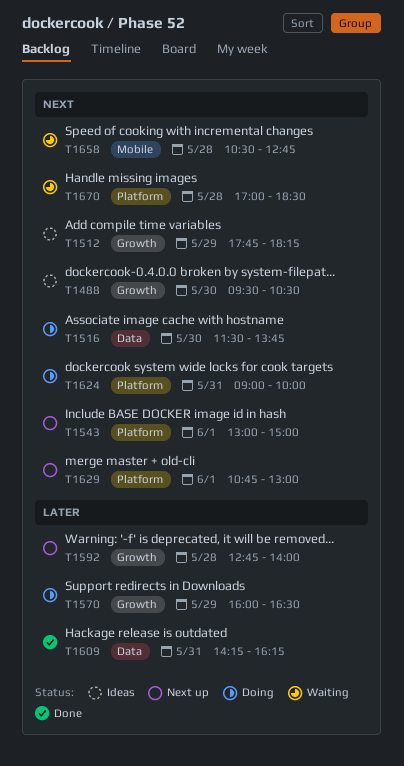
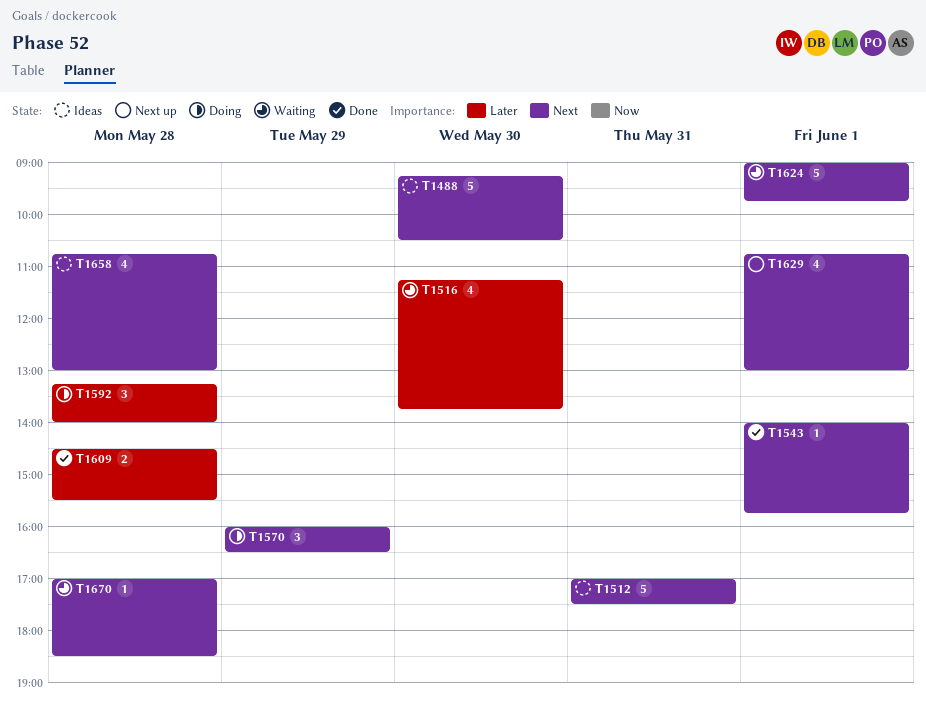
T1488, begins: 09:30 -> 09:15
T1512, day: May 29 -> May 31
T1512, begins: 17:45 -> 17:00
T1512, ends: 18:15 -> 17:30
T1516, status: Doing -> Waiting
T1516, priority: Next -> Later
T1516, begins: 11:30 -> 11:15
T1543, status: Next up -> Done
T1543, begins: 13:00 -> 14:00
T1543, ends: 15:00 -> 15:45
T1570, priority: Later -> Next
T1592, status: Next up -> Doing
T1592, begins: 12:45 -> 13:15
T1609, day: May 31 -> May 28
T1609, begins: 14:15 -> 14:30
T1609, ends: 16:15 -> 15:30
T1624, status: Doing -> Waiting
T1624, day: May 31 -> Jun 1
T1624, ends: 10:00 -> 09:45
T1658, status: Waiting -> Ideas
T1658, begins: 10:30 -> 10:45
T1658, ends: 12:45 -> 13:00

